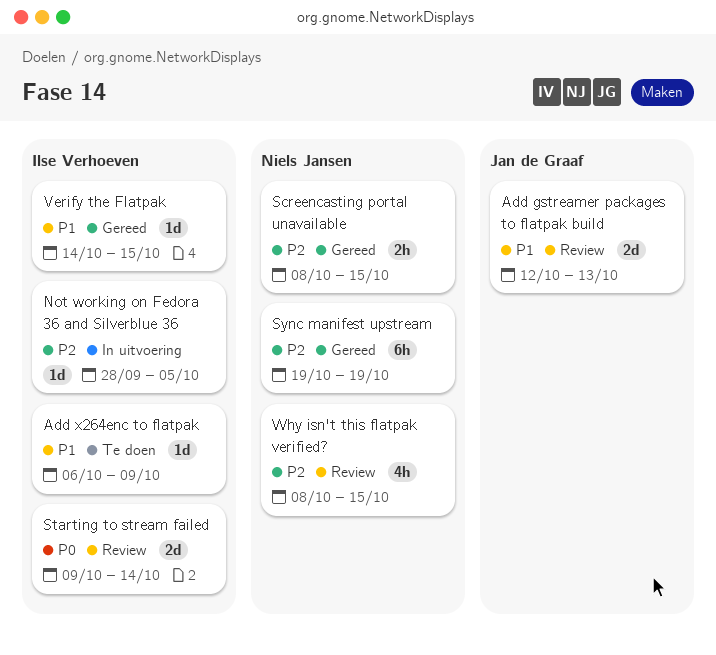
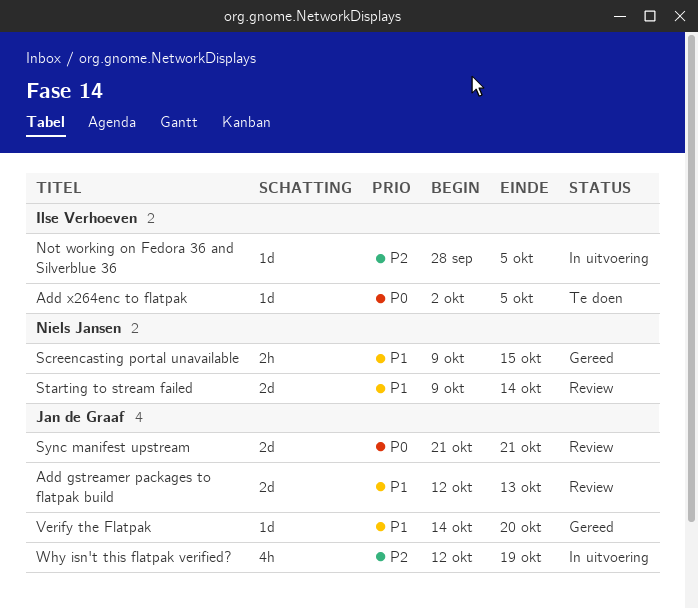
Add x264enc to flatpak, priority: P1 -> P0
Add x264enc to flatpak, start: Oct 6 -> Oct 2
Add x264enc to flatpak, due: Oct 9 -> Oct 5
Screencasting portal unavailable, priority: P2 -> P1
Screencasting portal unavailable, start: Oct 8 -> Oct 9
Starting to stream failed, owner: Ilse Verhoeven -> Niels Jansen
Starting to stream failed, priority: P0 -> P1
Sync manifest upstream, status: Gereed -> Review
Sync manifest upstream, owner: Niels Jansen -> Jan de Graaf
Sync manifest upstream, priority: P2 -> P0
Sync manifest upstream, estimate: 6h -> 2d
Sync manifest upstream, start: Oct 19 -> Oct 21
Sync manifest upstream, due: Oct 19 -> Oct 21
Verify the Flatpak, owner: Ilse Verhoeven -> Jan de Graaf
Verify the Flatpak, due: Oct 15 -> Oct 20
Why isn't this flatpak verified?, status: Review -> In uitvoering
Why isn't this flatpak verified?, owner: Niels Jansen -> Jan de Graaf
Why isn't this flatpak verified?, start: Oct 8 -> Oct 12
Why isn't this flatpak verified?, due: Oct 15 -> Oct 19

